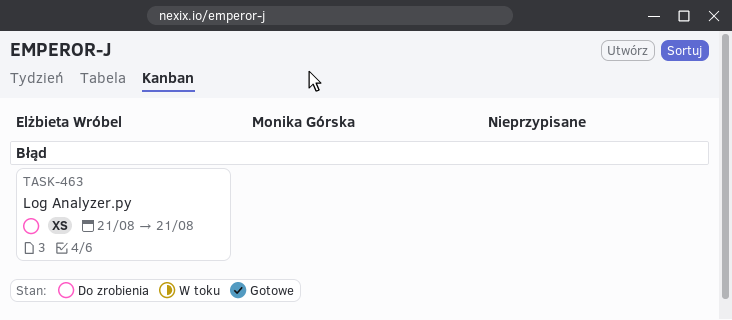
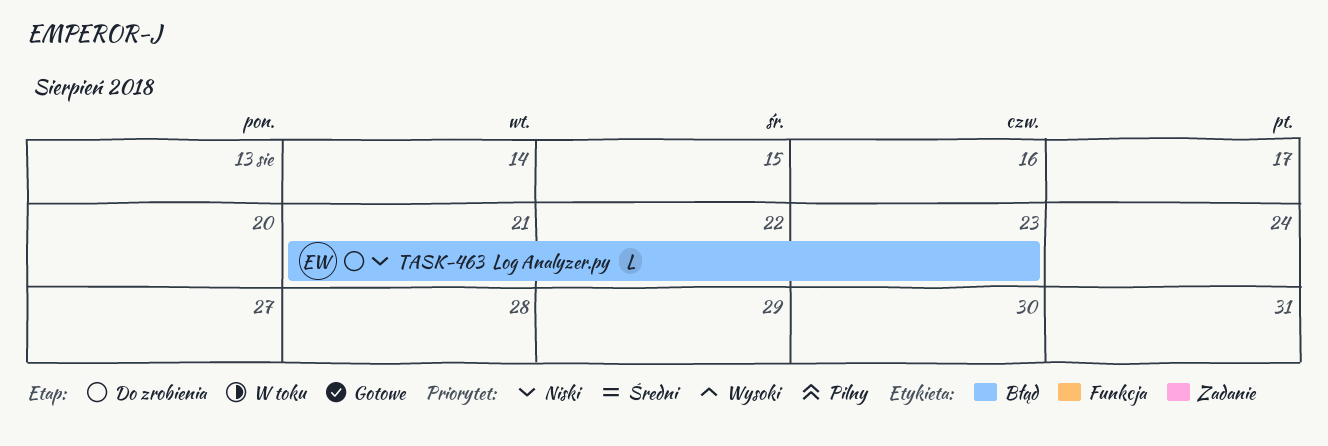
TASK-463, estimate: XS -> L
TASK-463, due: Aug 21 -> Aug 23

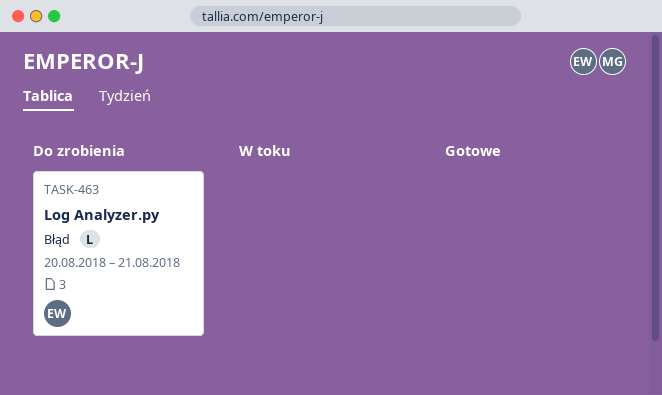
TASK-463, start: Aug 21 -> Aug 20
TASK-463, due: Aug 23 -> Aug 21

